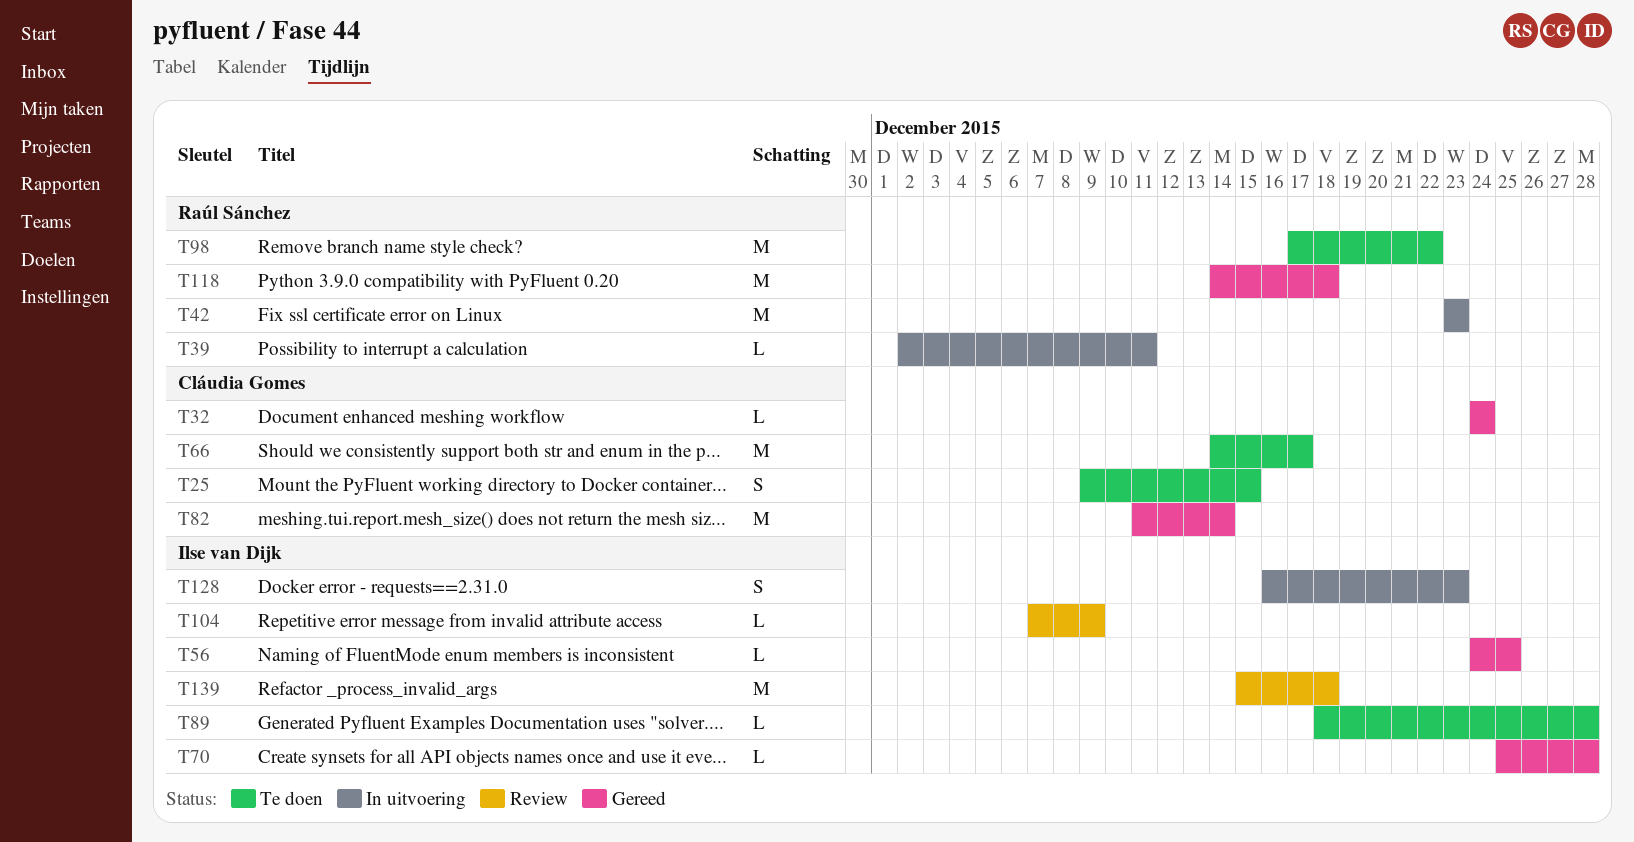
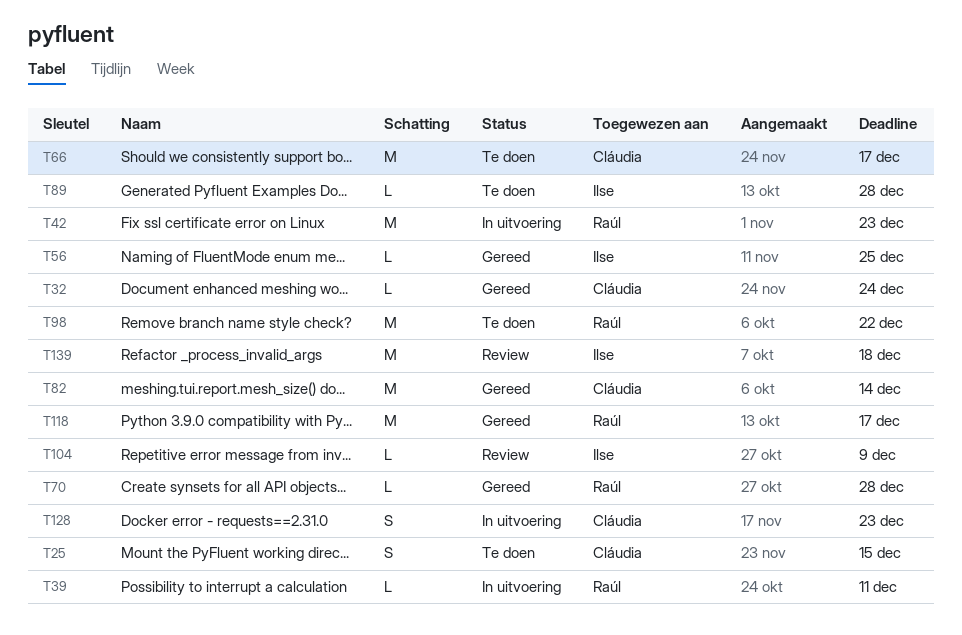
T70, owner: Ilse van Dijk -> Raúl Sánchez
T118, due: Dec 18 -> Dec 17
T128, owner: Ilse van Dijk -> Cláudia Gomes

